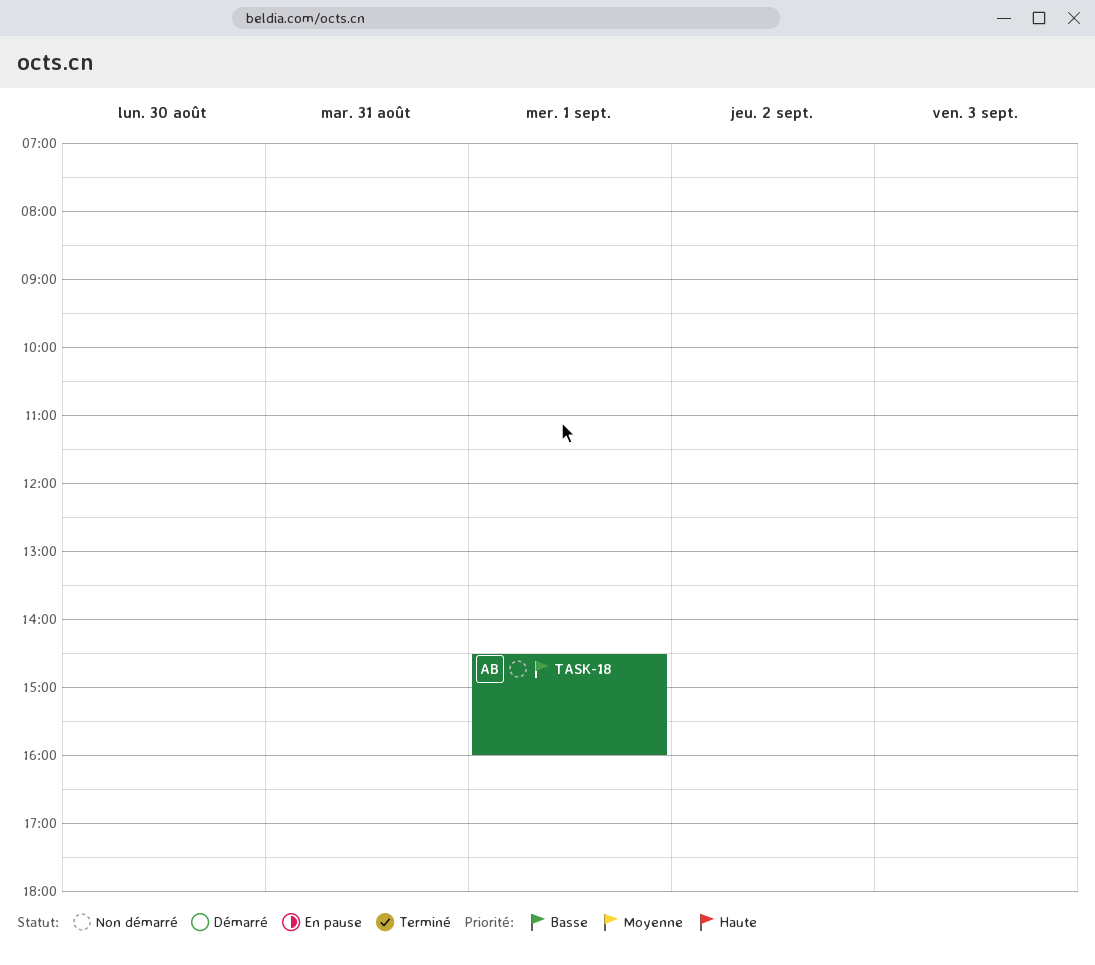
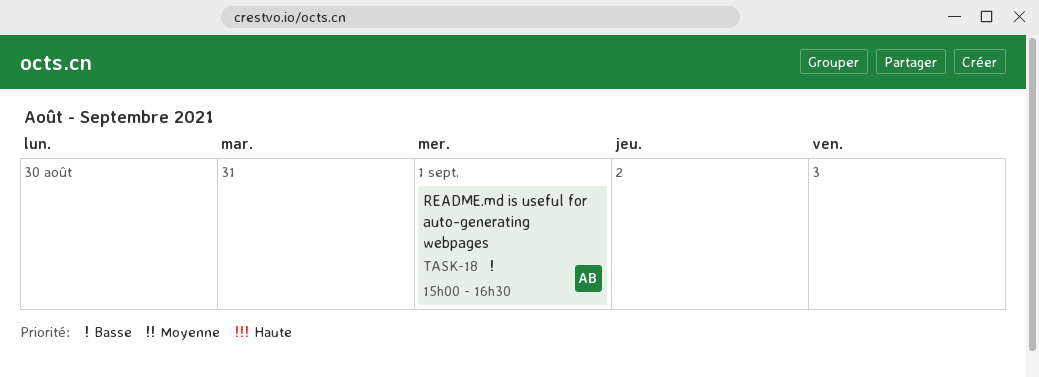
TASK-18, begins: 14:30 -> 15:00
TASK-18, ends: 16:00 -> 16:30

